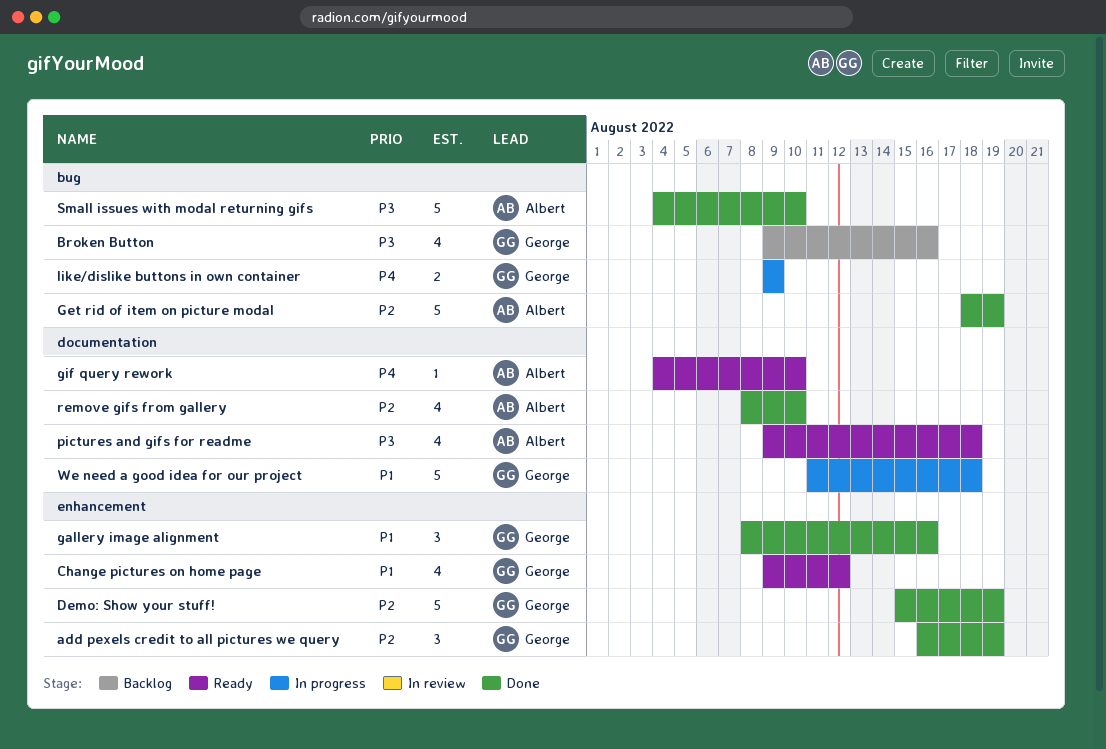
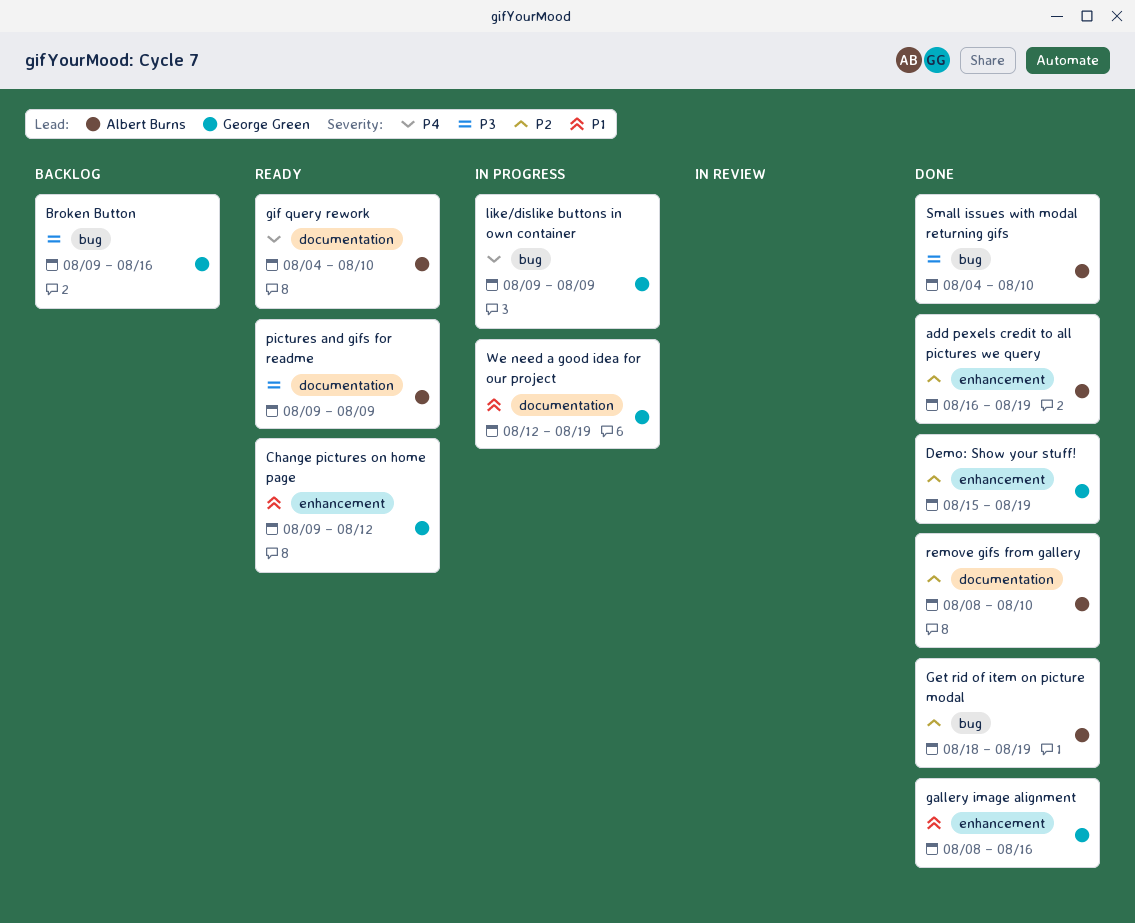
add pexels credit to all pictures we query, owner: George Green -> Albert Burns
pictures and gifs for readme, due: Aug 18 -> Aug 9
We need a good idea for our project, start: Aug 11 -> Aug 12
We need a good idea for our project, due: Aug 18 -> Aug 19

